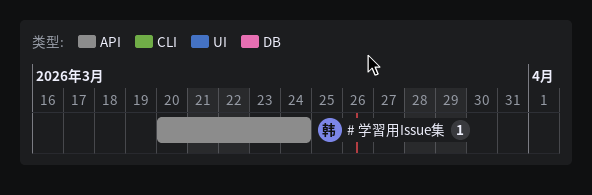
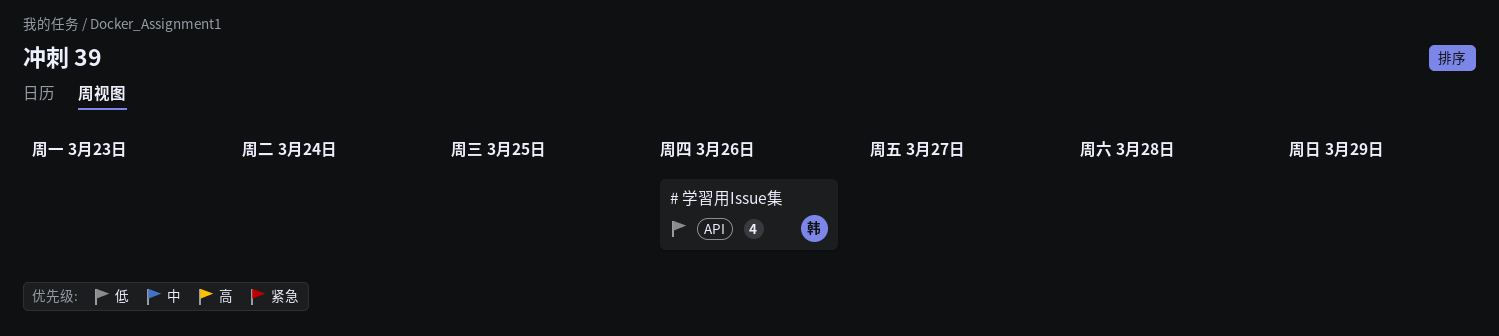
# 学習用Issue集, estimate: 1 -> 4
# 学習用Issue集, due: Mar 24 -> Mar 26

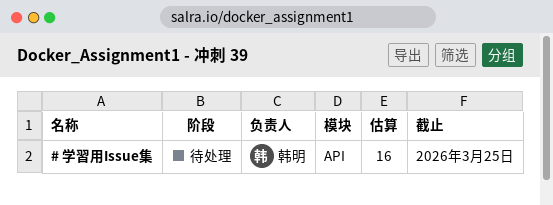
# 学習用Issue集, estimate: 4 -> 16
# 学習用Issue集, due: Mar 26 -> Mar 25

